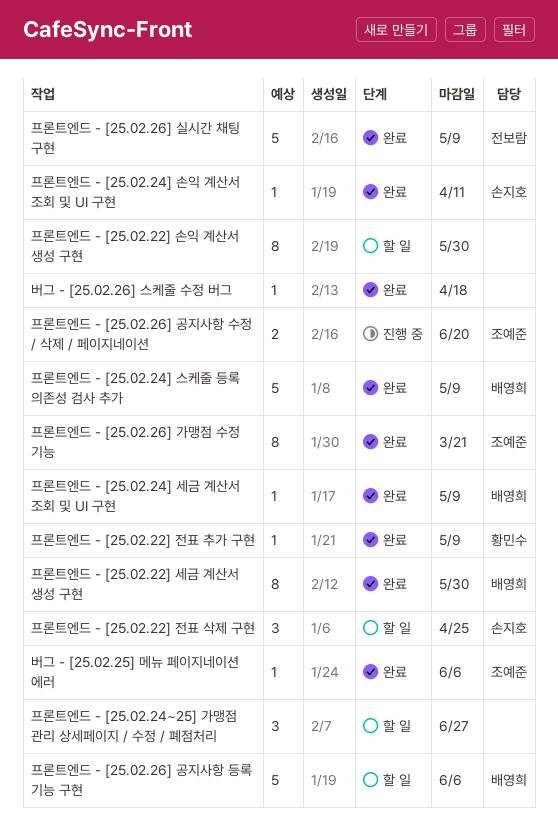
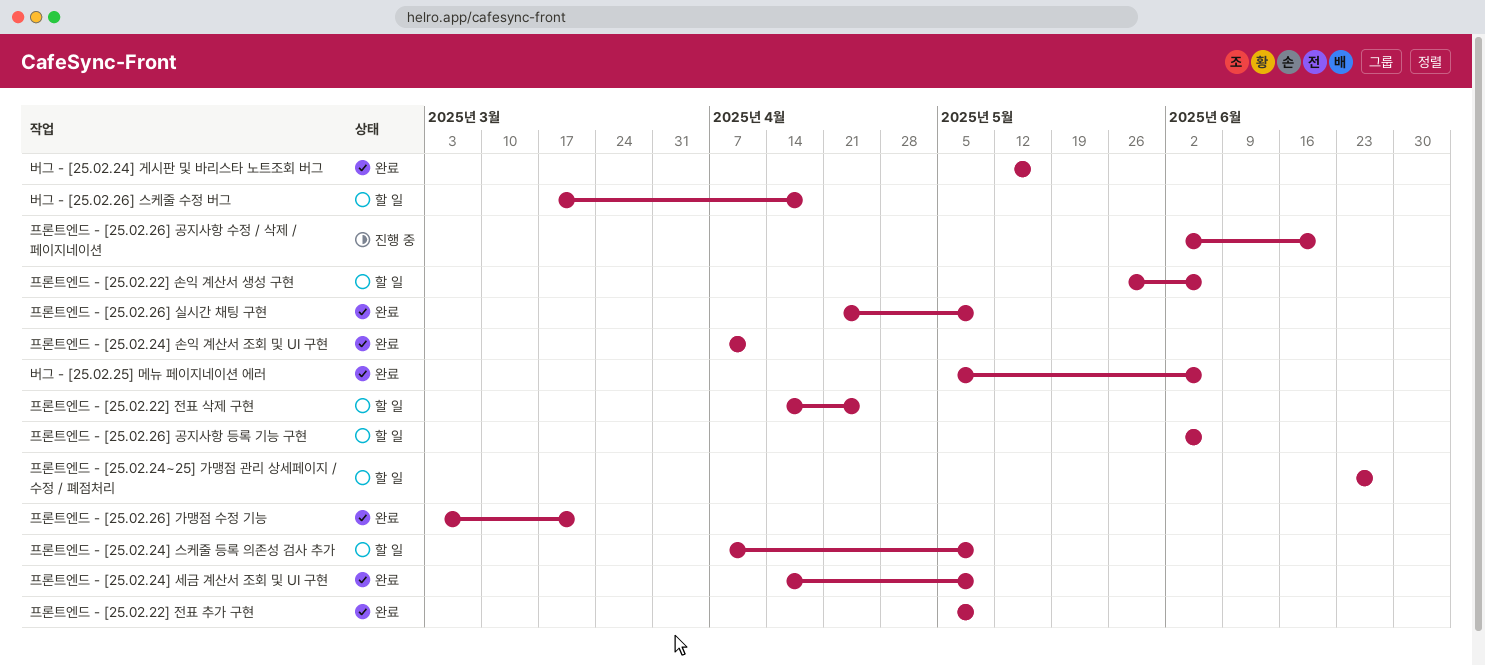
버그 - [25.02.24] 게시판 및 바리스타 노트조회 버그: none -> present
버그 - [25.02.26] 스케줄 수정 버그, status: 완료 -> 할 일
프론트엔드 - [25.02.22] 세금 계산서 생성 구현: present -> none
프론트엔드 - [25.02.22] 손익 계산서 생성 구현, due: May 30 -> Jun 6
프론트엔드 - [25.02.24] 스케줄 등록 의존성 검사 추가, status: 완료 -> 할 일

